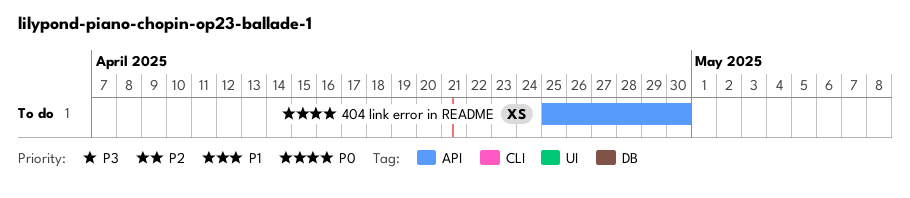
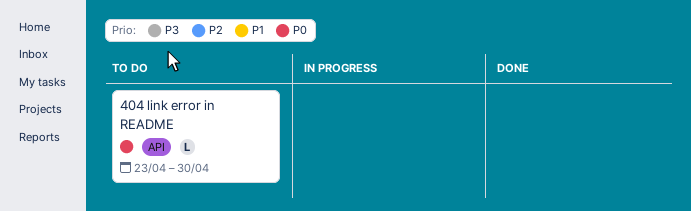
404 link error in README, estimate: XS -> L
404 link error in README, start: Apr 25 -> Apr 23

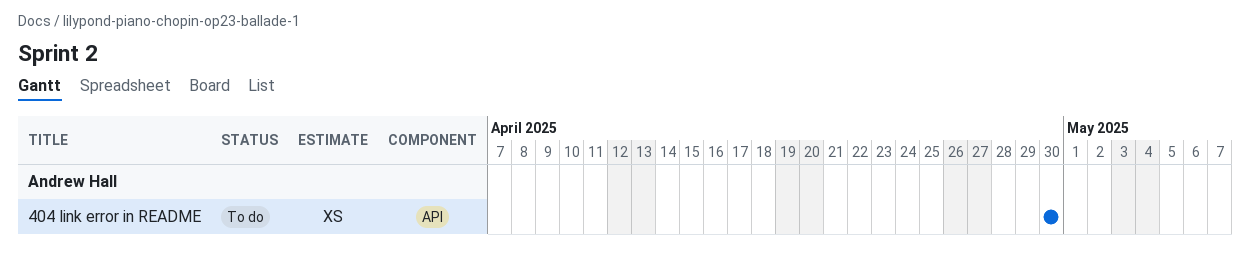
404 link error in README, estimate: L -> XS
404 link error in README, start: Apr 23 -> Apr 30

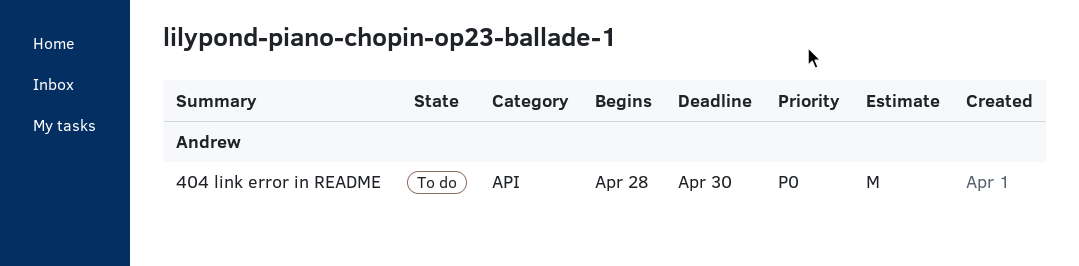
404 link error in README, estimate: XS -> M
404 link error in README, start: Apr 30 -> Apr 28

